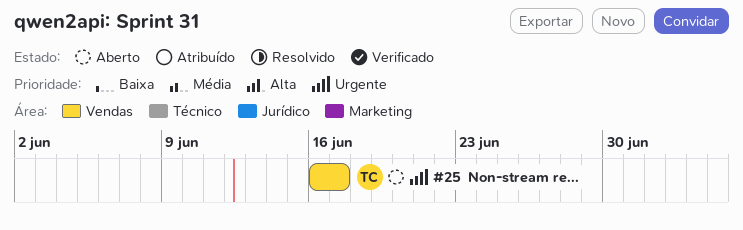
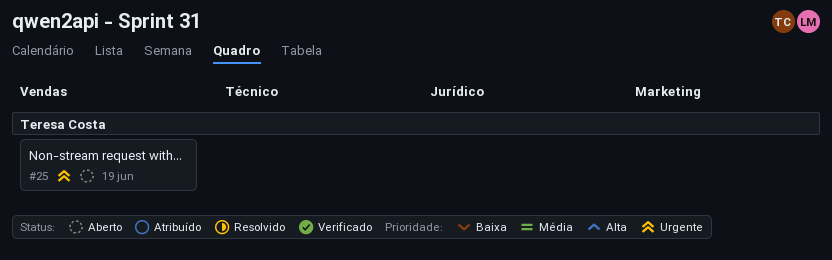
#25, due: Jun 17 -> Jun 19

